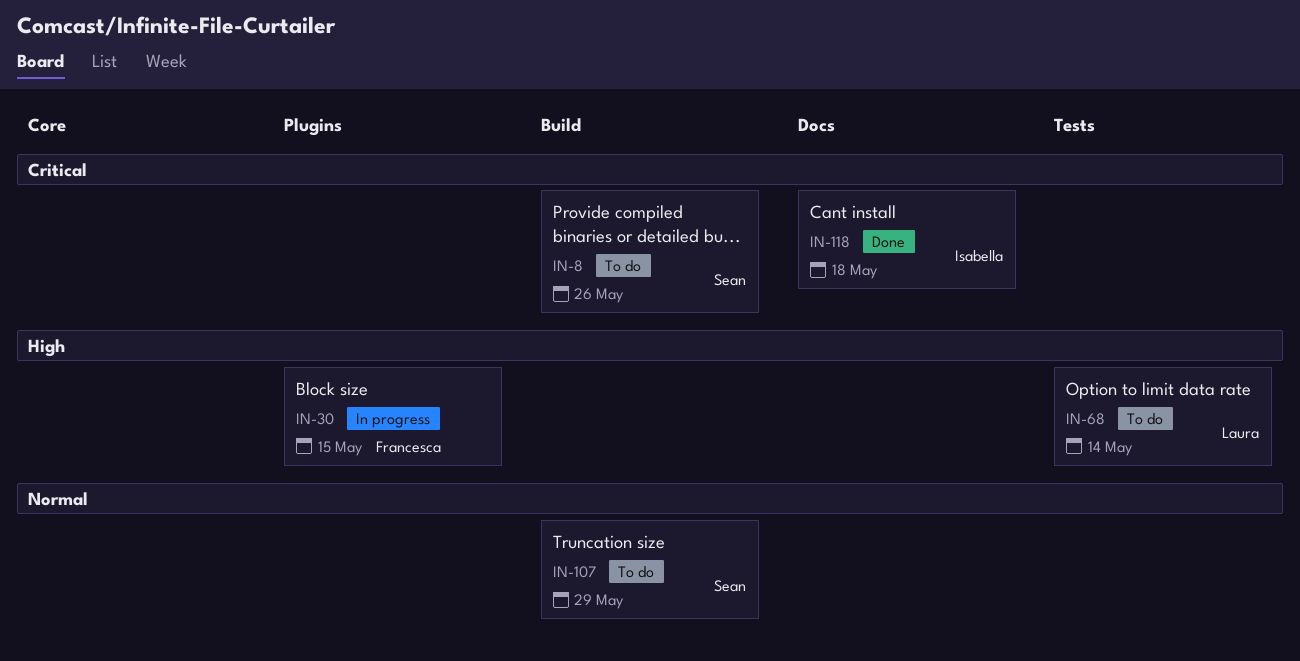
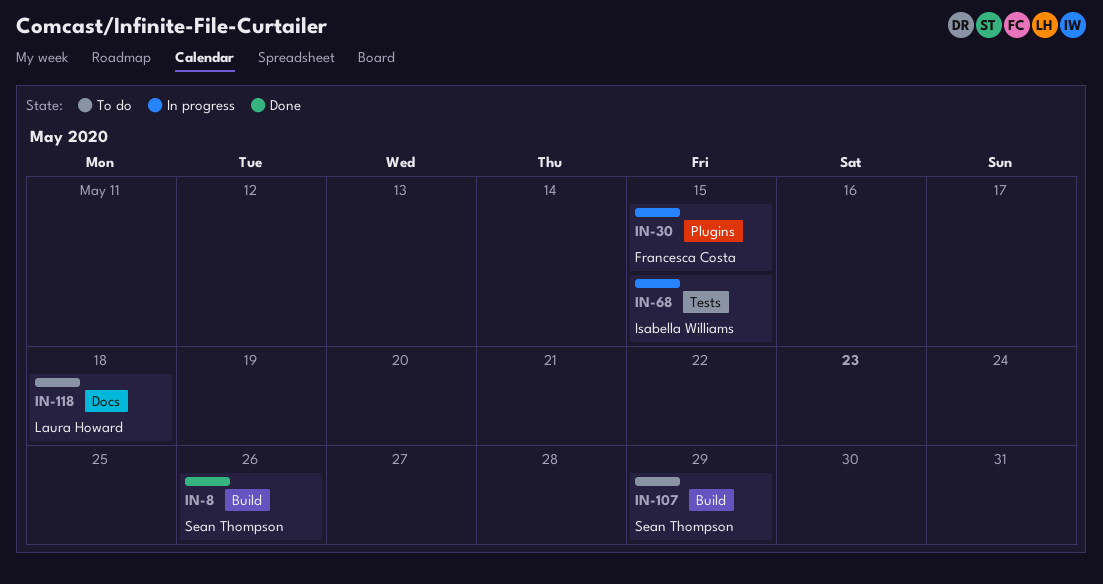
IN-8, status: To do -> Done
IN-68, status: To do -> In progress
IN-68, owner: Laura Howard -> Isabella Williams
IN-68, due: May 14 -> May 15
IN-118, status: Done -> To do
IN-118, owner: Isabella Williams -> Laura Howard

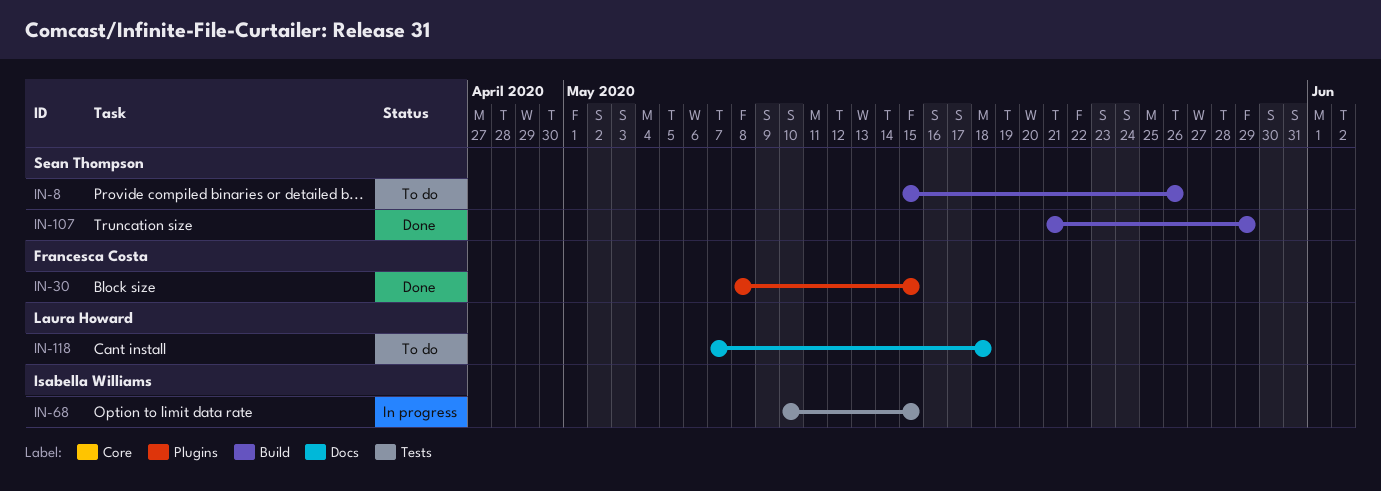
IN-8, status: Done -> To do
IN-30, status: In progress -> Done
IN-107, status: To do -> Done

